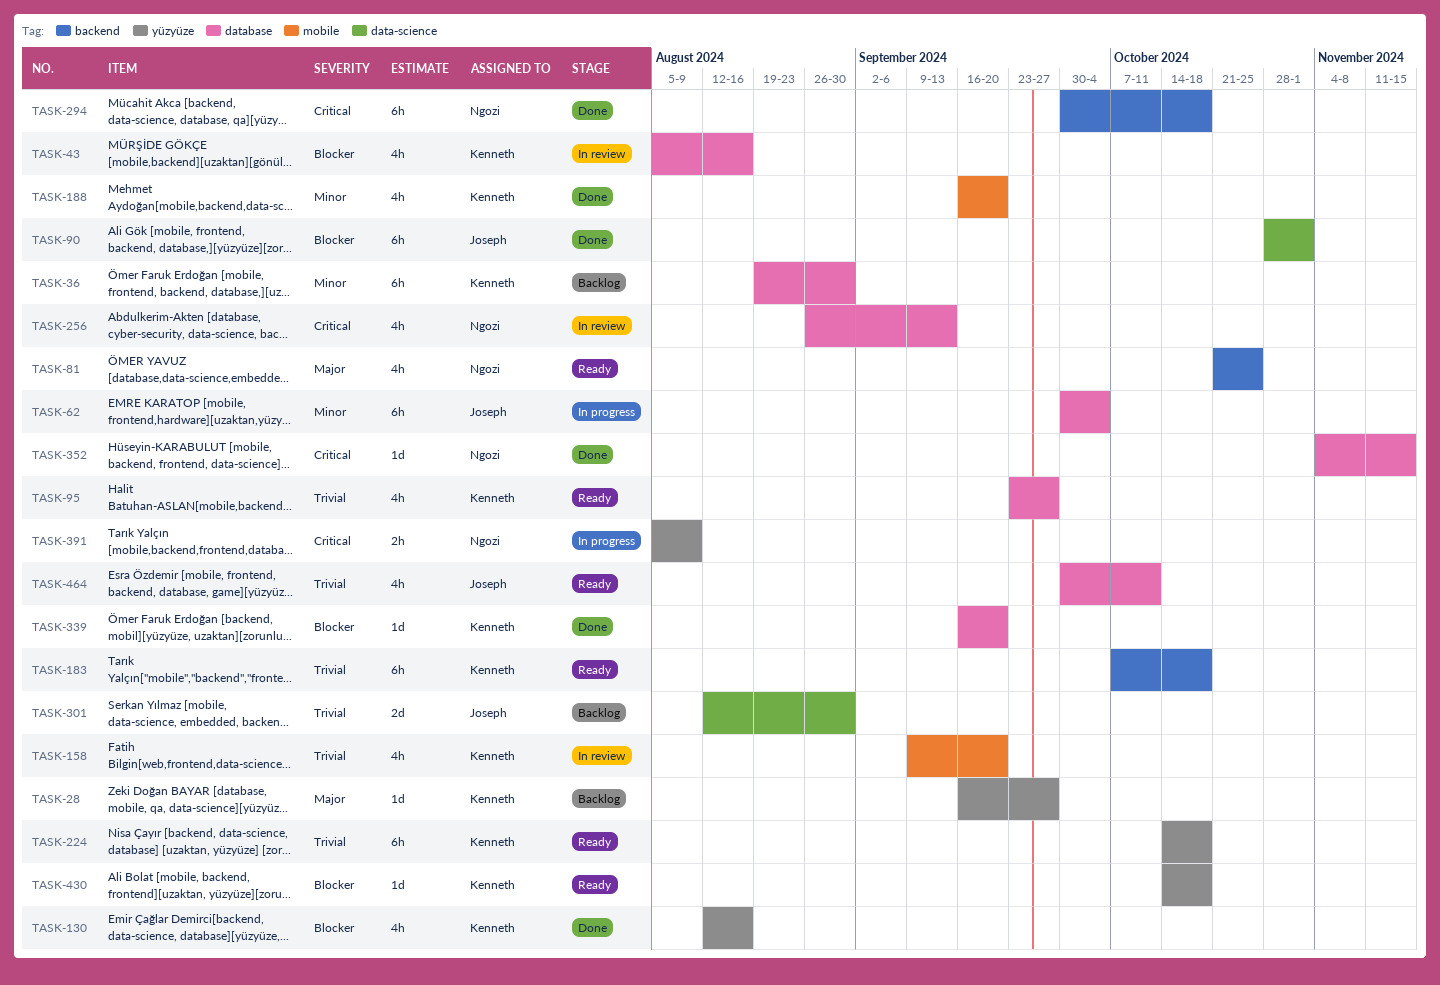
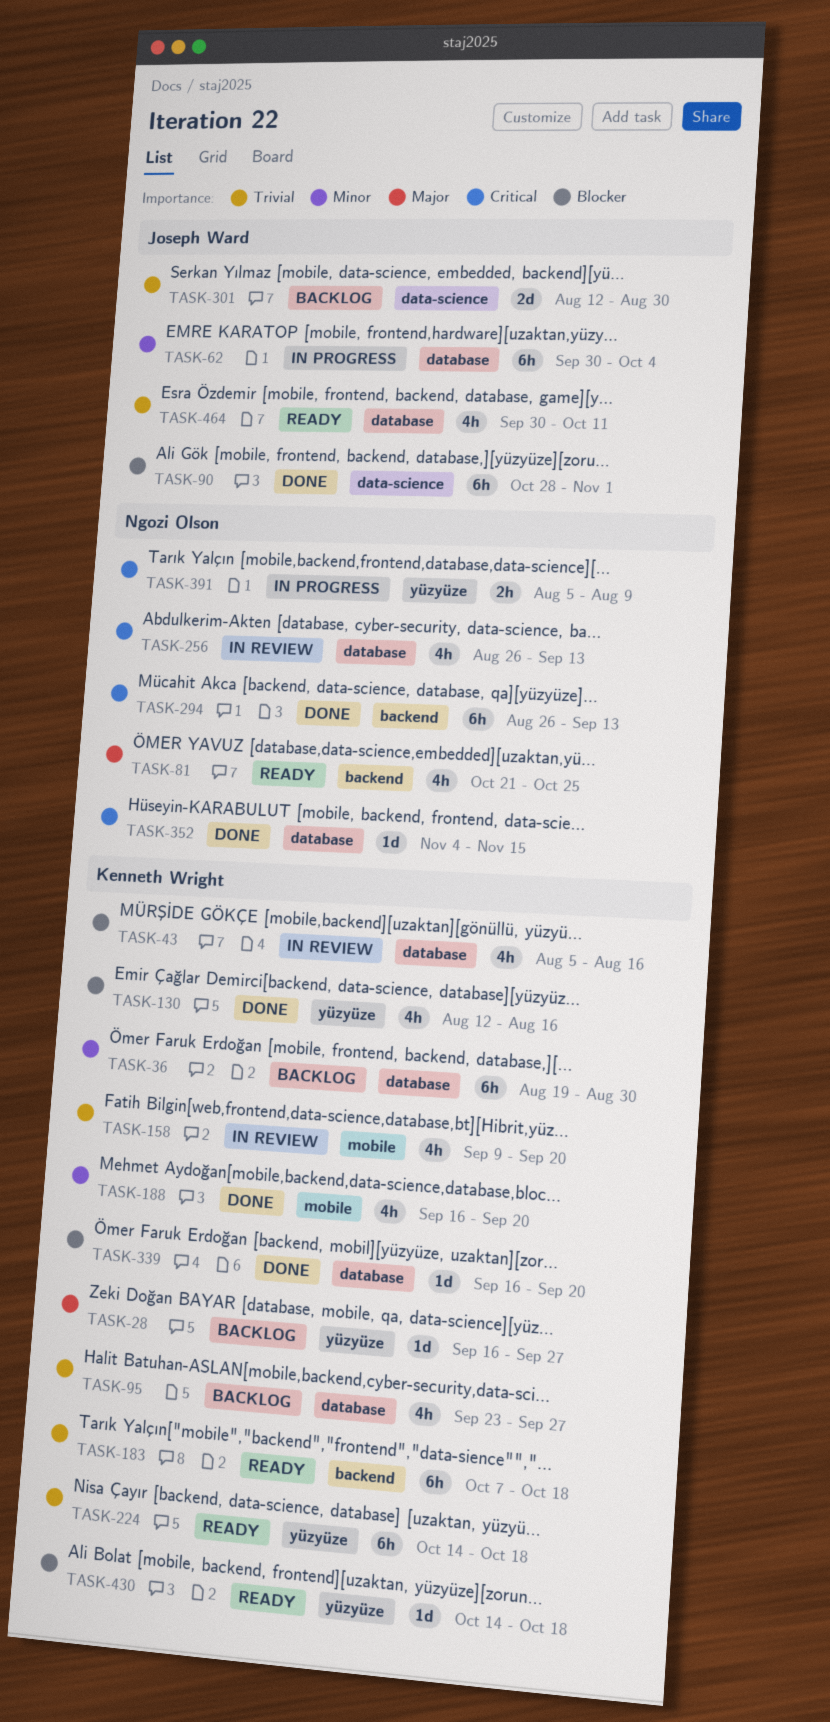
TASK-95, status: Ready -> Backlog
TASK-294, start: Sep 30 -> Aug 26
TASK-294, due: Oct 18 -> Sep 13

